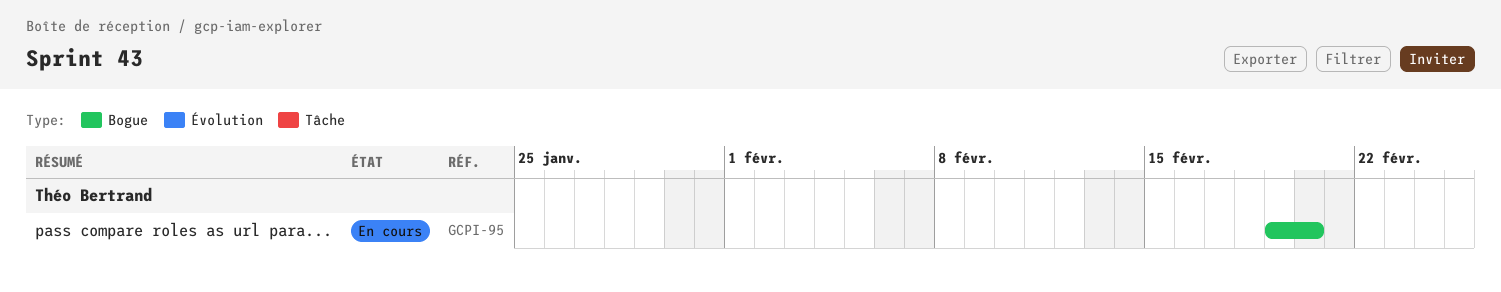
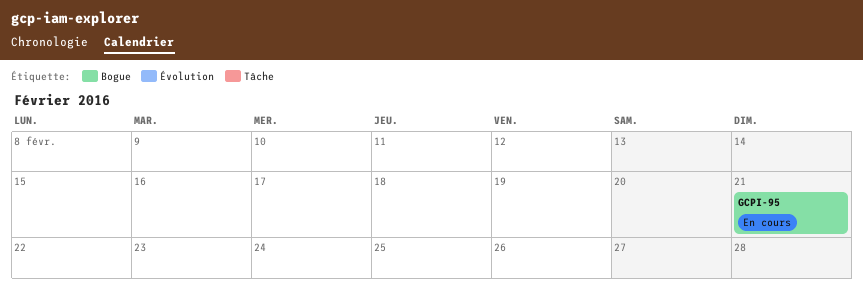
GCPI-95, due: Feb 20 -> Feb 21

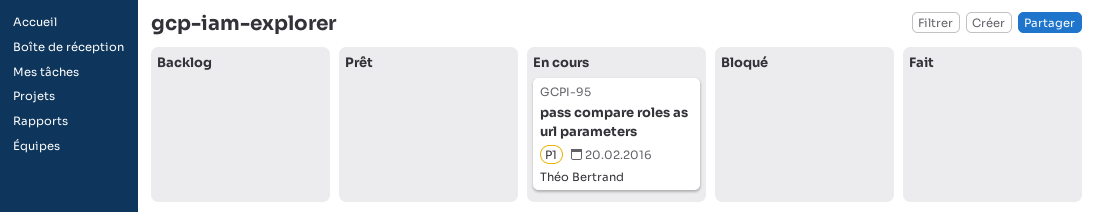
GCPI-95, due: Feb 21 -> Feb 20

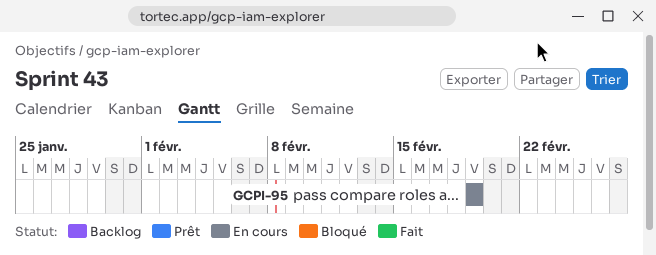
GCPI-95, due: Feb 20 -> Feb 19

